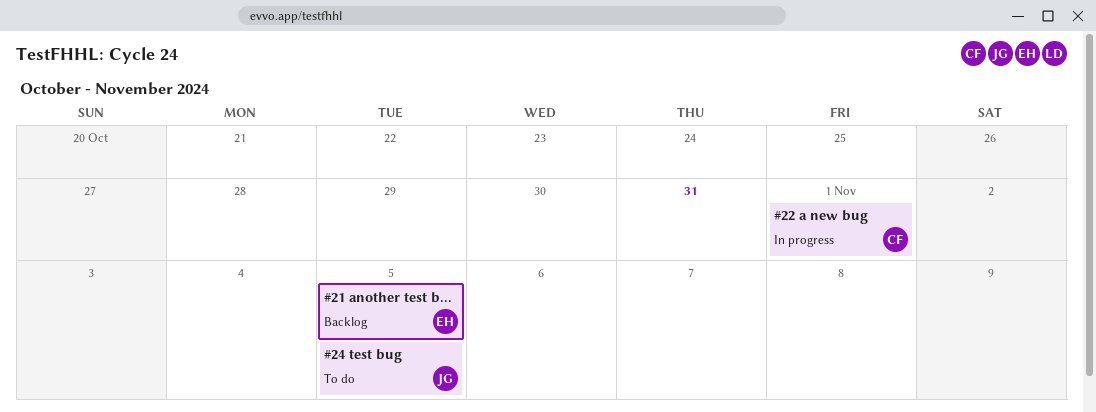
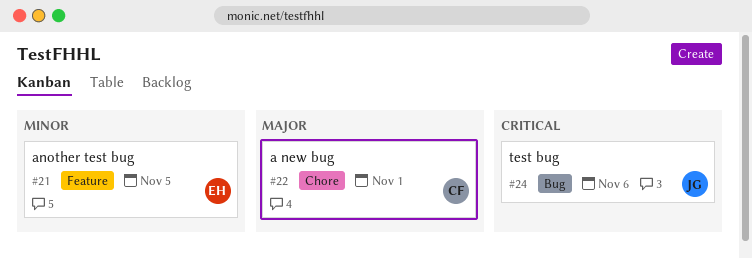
#24, due: Nov 5 -> Nov 6

